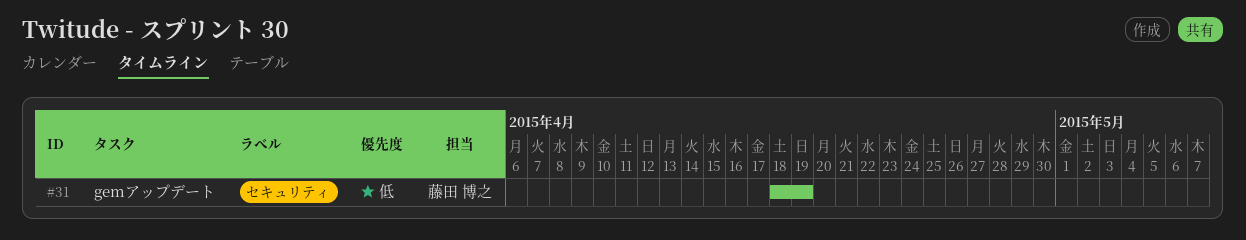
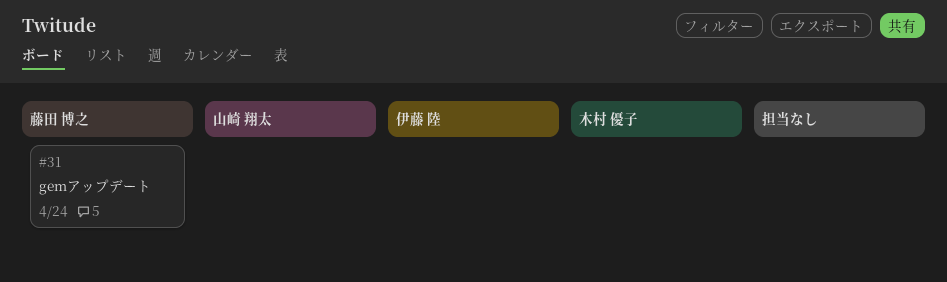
#31, due: Apr 19 -> Apr 24

